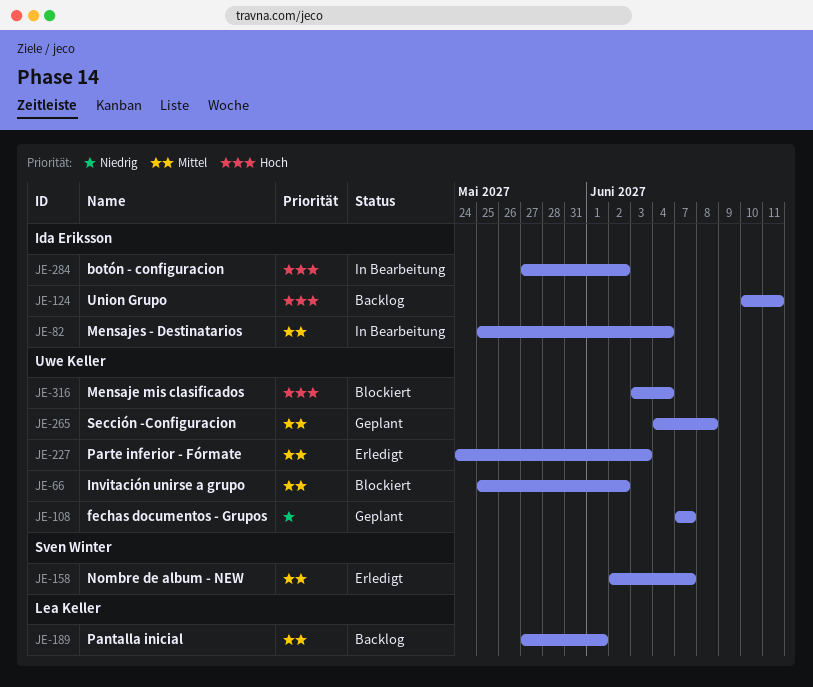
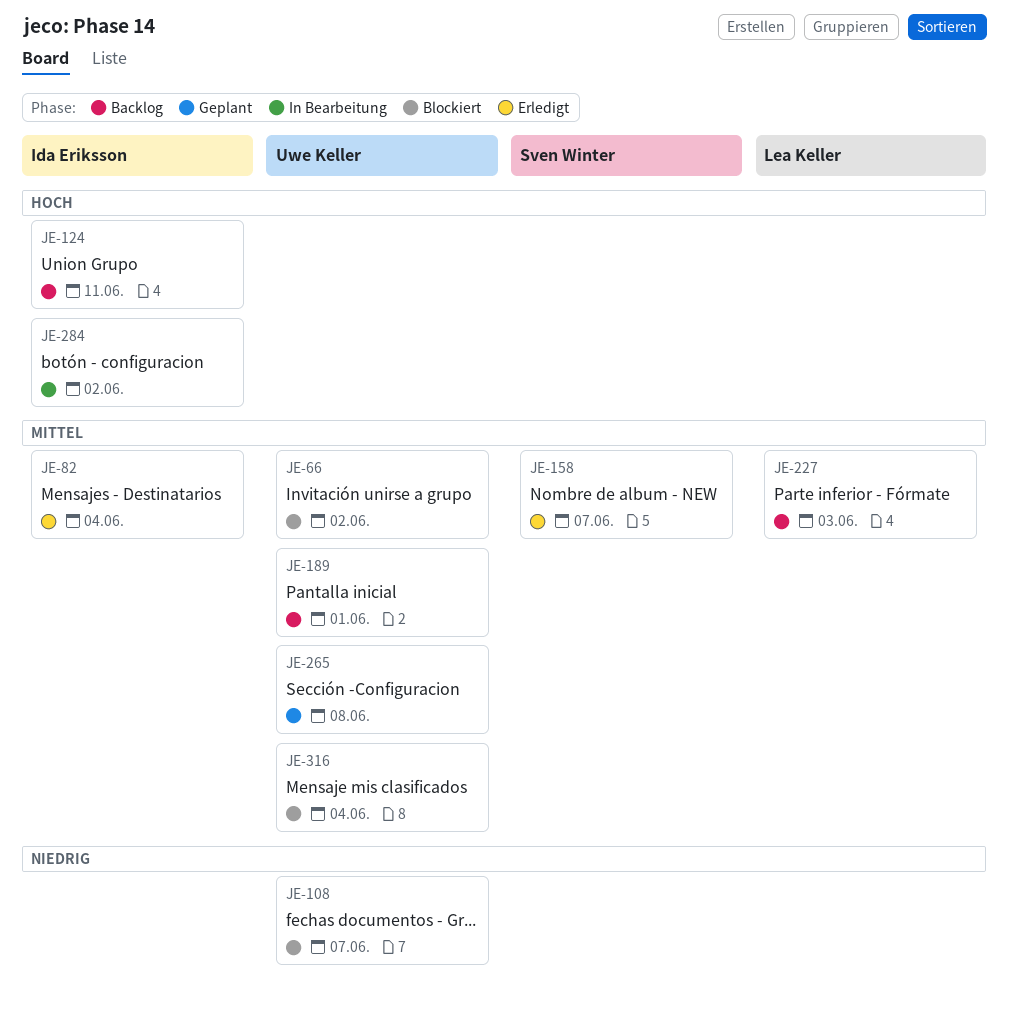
JE-82, status: In Bearbeitung -> Erledigt
JE-108, status: Geplant -> Blockiert
JE-189, owner: Lea Keller -> Uwe Keller
JE-227, status: Erledigt -> Backlog
JE-227, owner: Uwe Keller -> Lea Keller
JE-316, priority: Hoch -> Mittel

